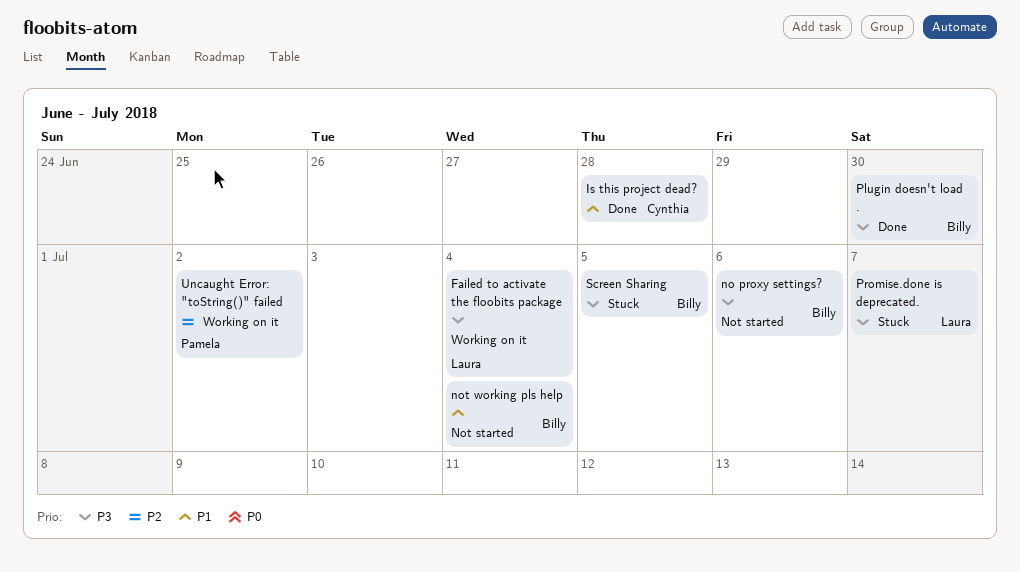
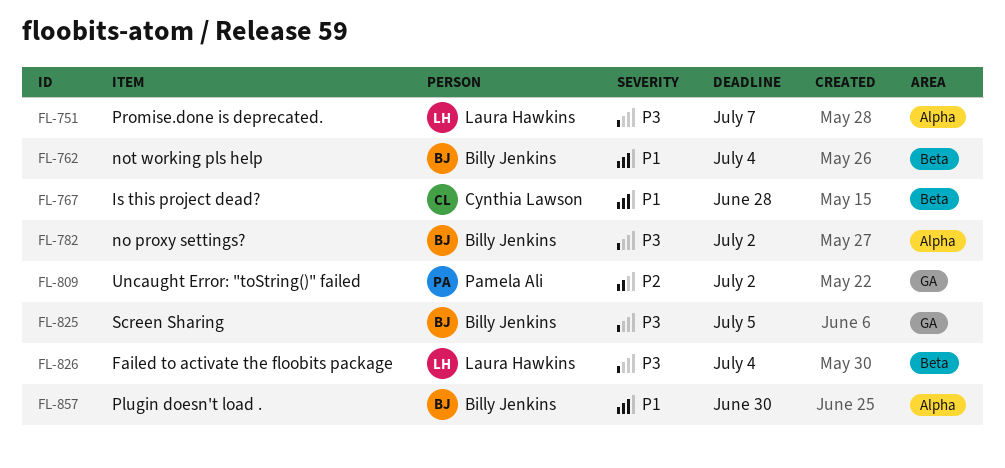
no proxy settings?, due: Jul 6 -> Jul 2
Plugin doesn't load ., priority: P3 -> P1

